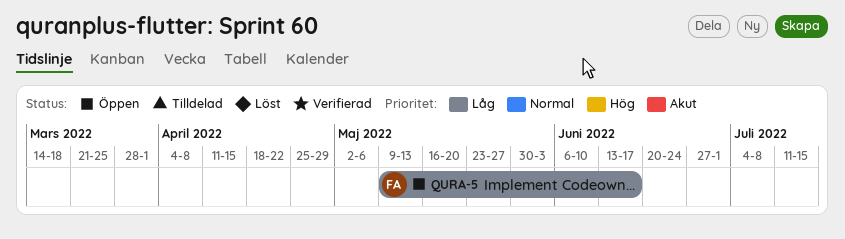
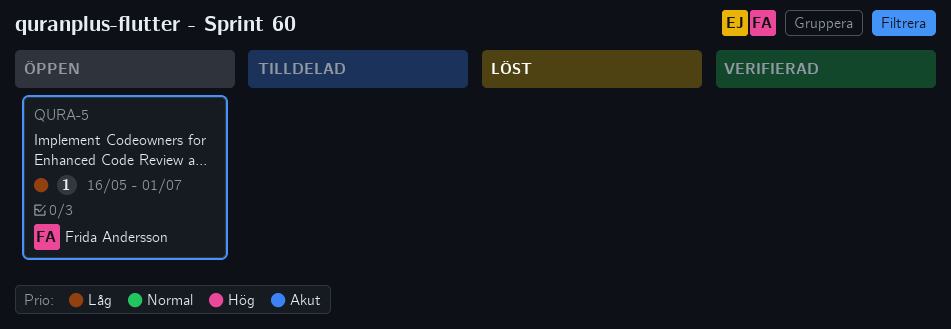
QURA-5, start: May 9 -> May 16
QURA-5, due: Jun 17 -> Jul 1

